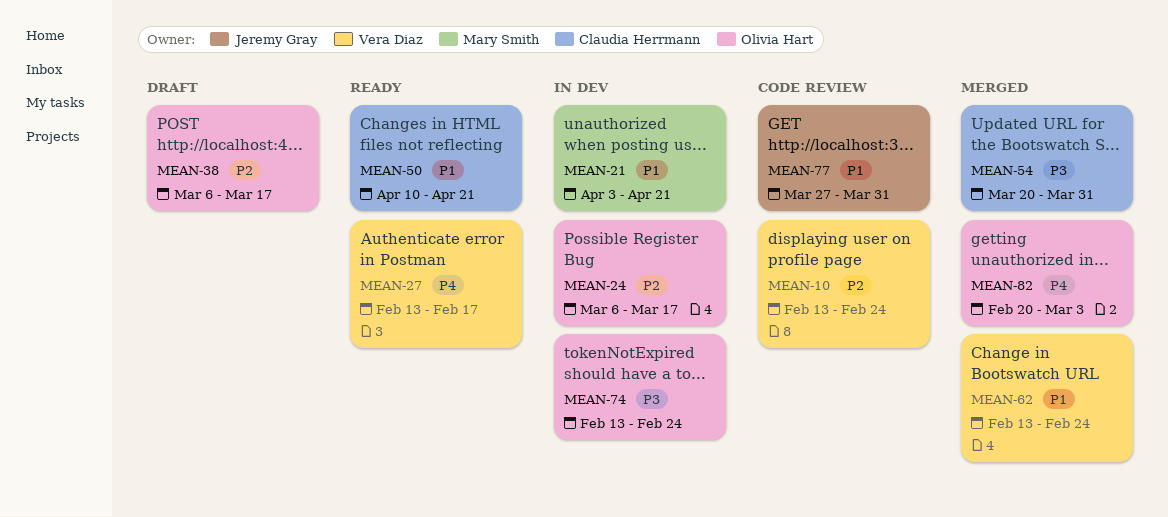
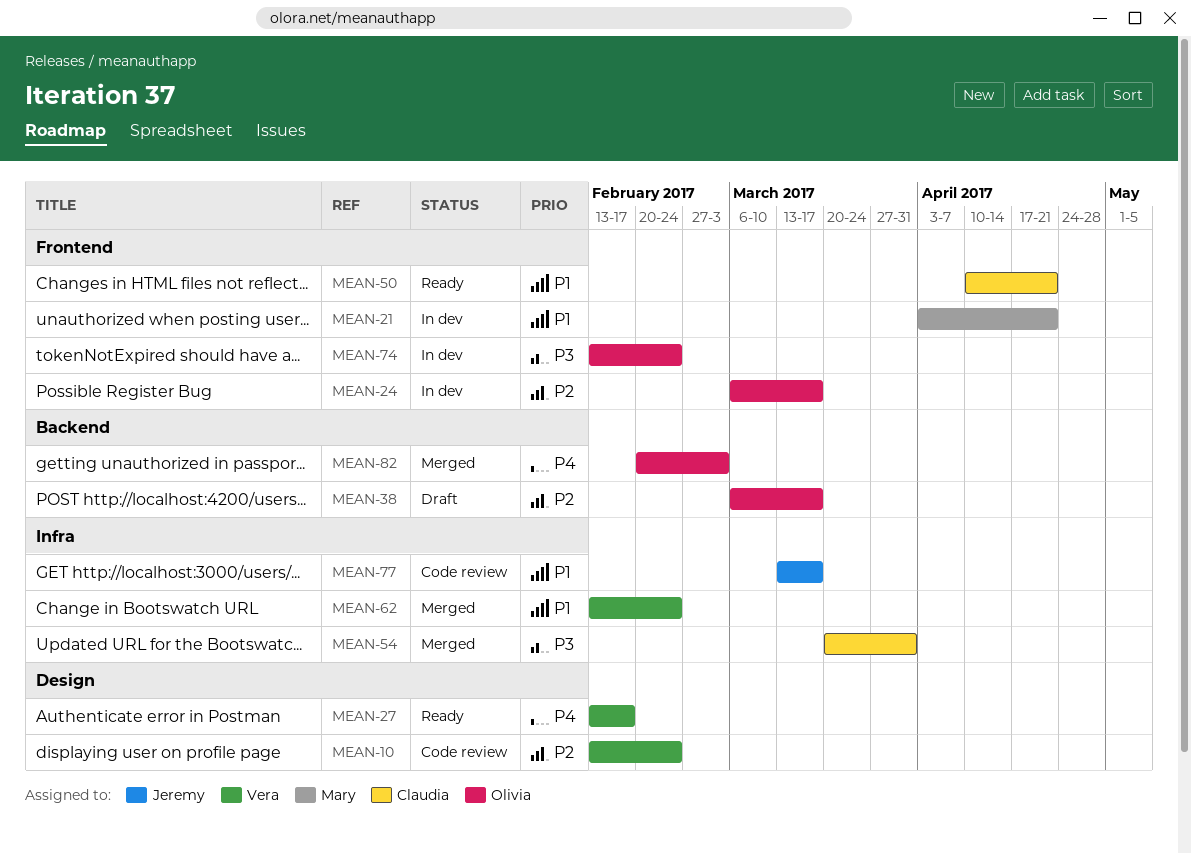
MEAN-77, start: Mar 27 -> Mar 13
MEAN-77, due: Mar 31 -> Mar 17

